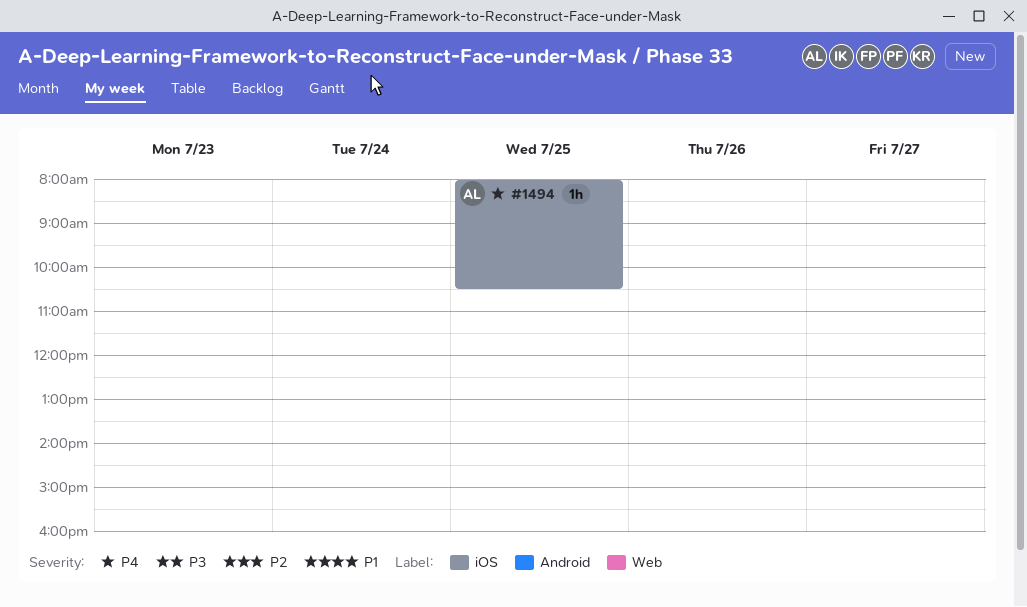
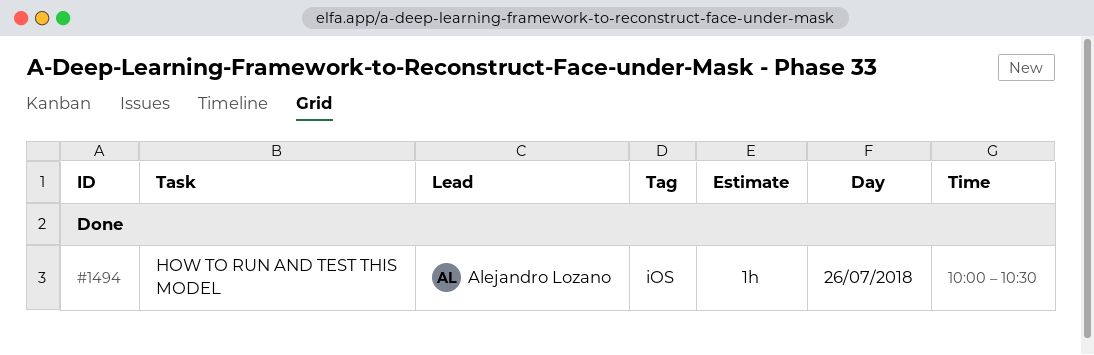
#1494, day: Jul 25 -> Jul 26
#1494, begins: 08:00 -> 10:00

